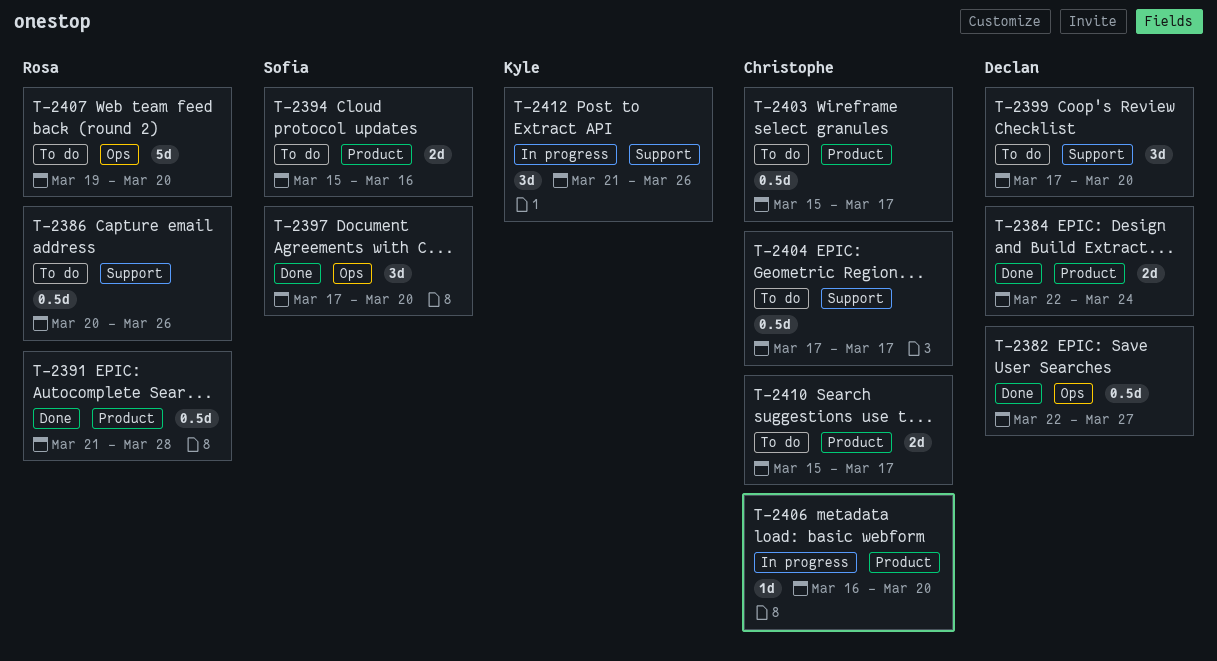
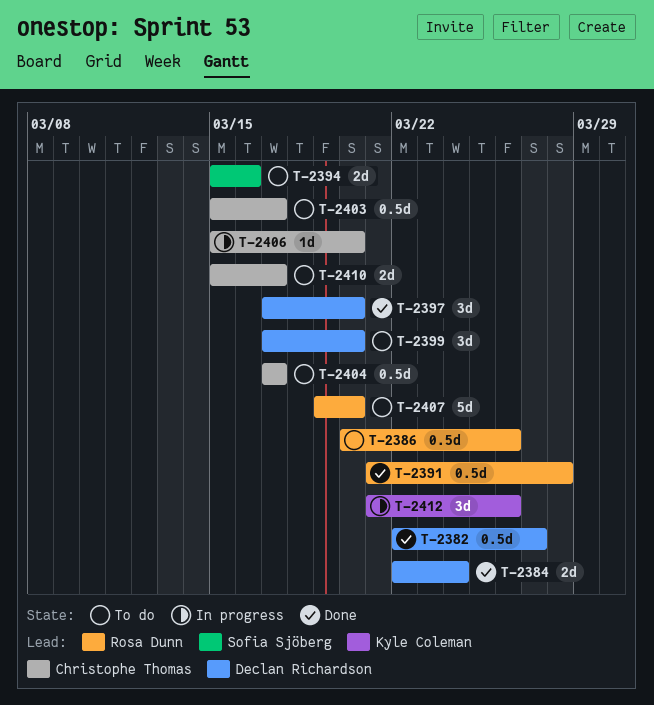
T-2397, owner: Sofia Sjöberg -> Declan Richardson
T-2406, start: Mar 16 -> Mar 15

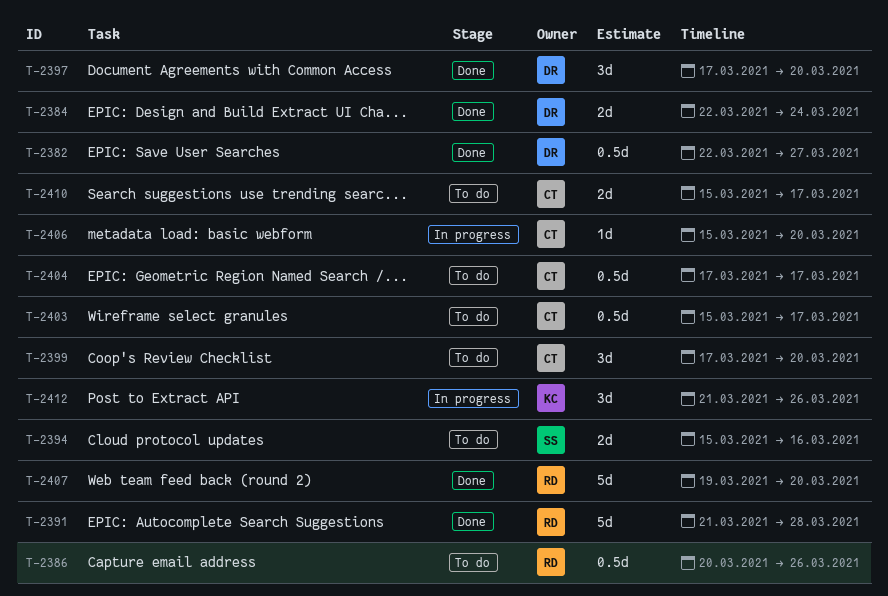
T-2391, estimate: 0.5d -> 5d
T-2399, owner: Declan Richardson -> Christophe Thomas
T-2407, status: To do -> Done

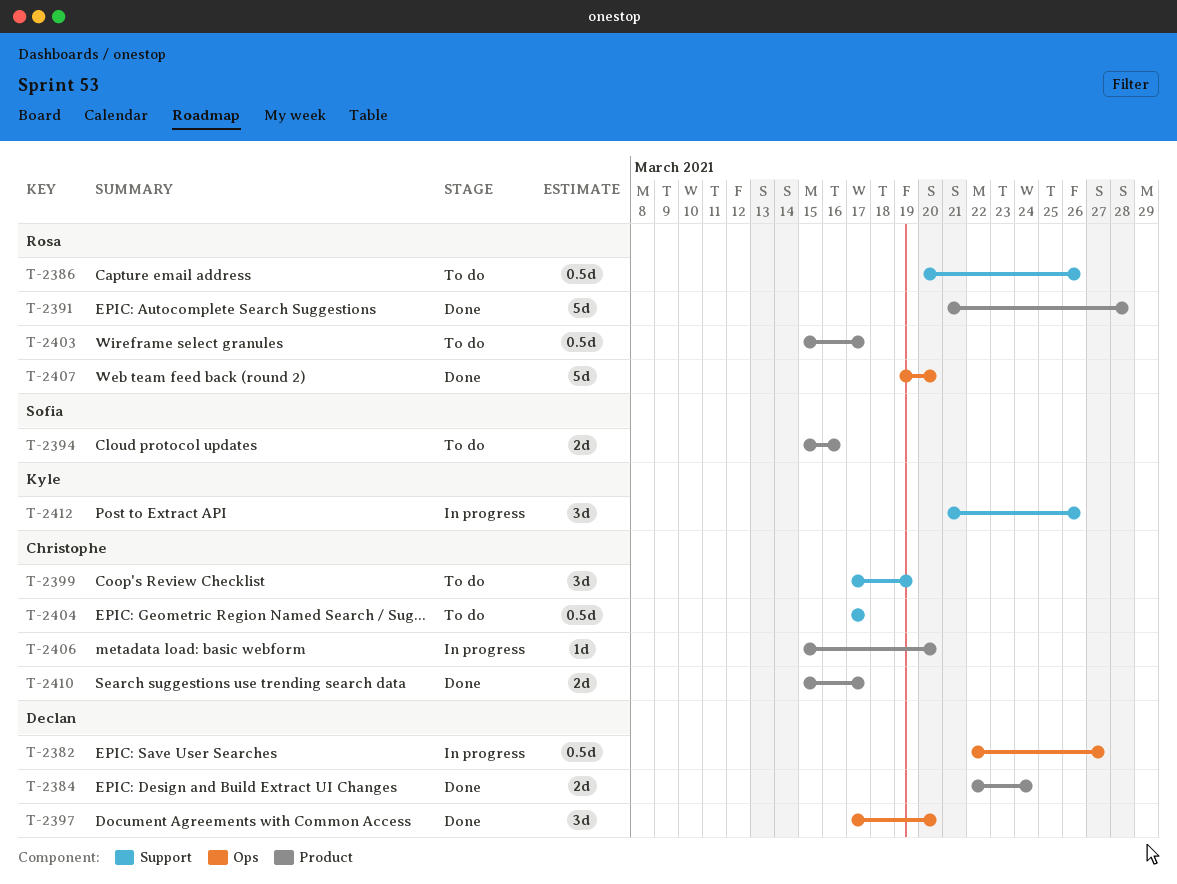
T-2382, status: Done -> In progress
T-2399, due: Mar 20 -> Mar 19
T-2403, owner: Christophe -> Rosa
T-2410, status: To do -> Done

